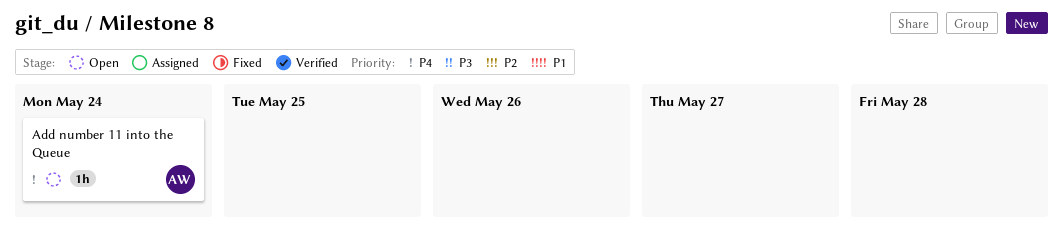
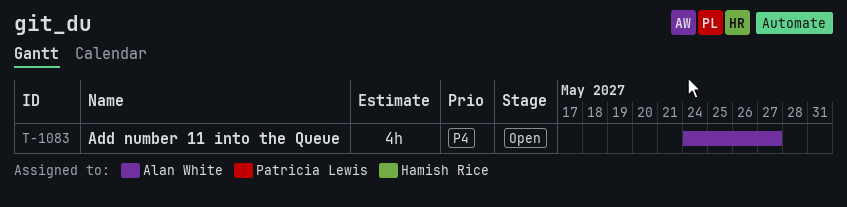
Add number 11 into the Queue, estimate: 1h -> 4h
Add number 11 into the Queue, due: May 24 -> May 27

